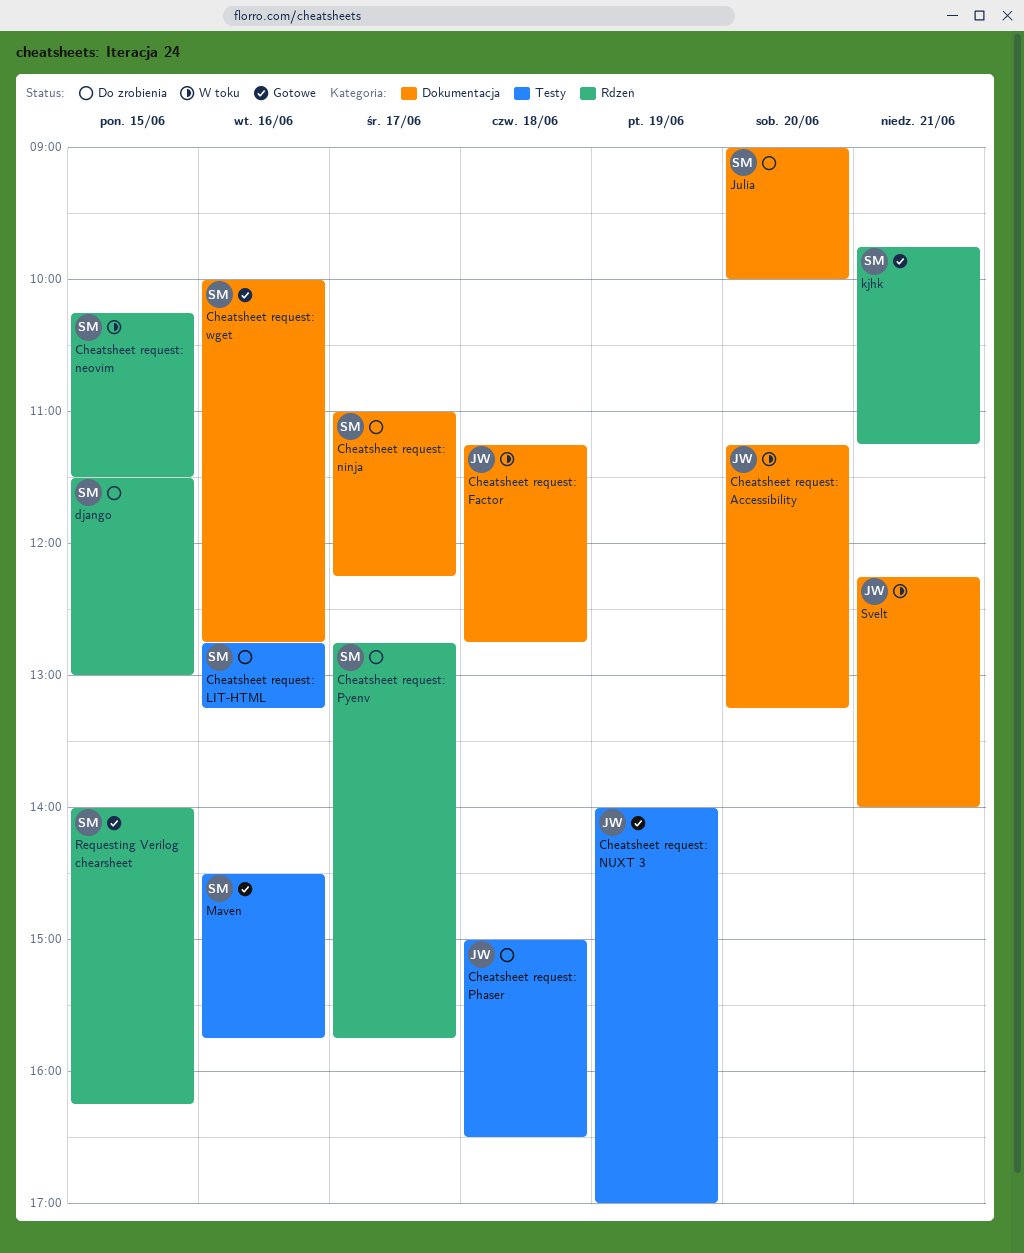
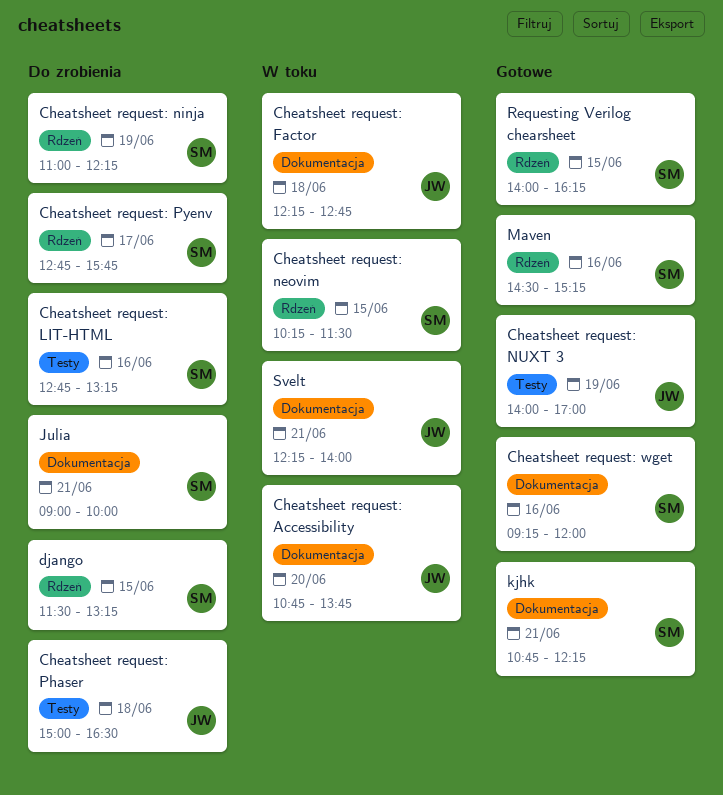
Cheatsheet request: Accessibility, begins: 11:15 -> 10:45
Cheatsheet request: Accessibility, ends: 13:15 -> 13:45
Cheatsheet request: Factor, begins: 11:15 -> 12:15
Cheatsheet request: ninja, label: Dokumentacja -> Rdzeń
Cheatsheet request: ninja, day: Jun 17 -> Jun 19
Cheatsheet request: wget, begins: 10:00 -> 09:15
Cheatsheet request: wget, ends: 12:45 -> 12:00
django, ends: 13:00 -> 13:15
Julia, day: Jun 20 -> Jun 21
kjhk, label: Rdzeń -> Dokumentacja
kjhk, begins: 09:45 -> 10:45
kjhk, ends: 11:15 -> 12:15
Maven, label: Testy -> Rdzeń
Maven, ends: 15:45 -> 15:15

